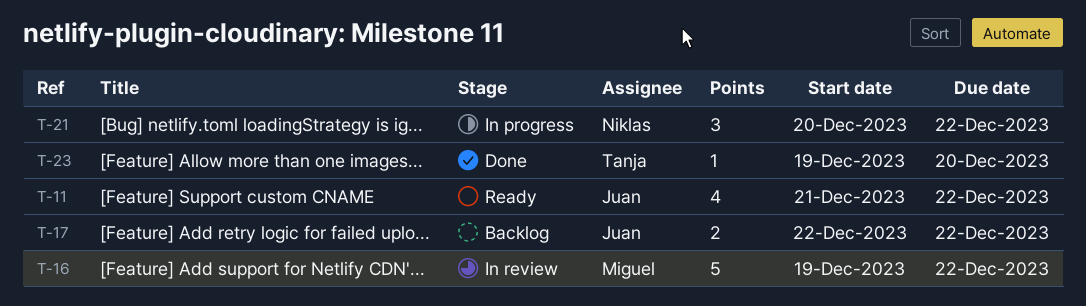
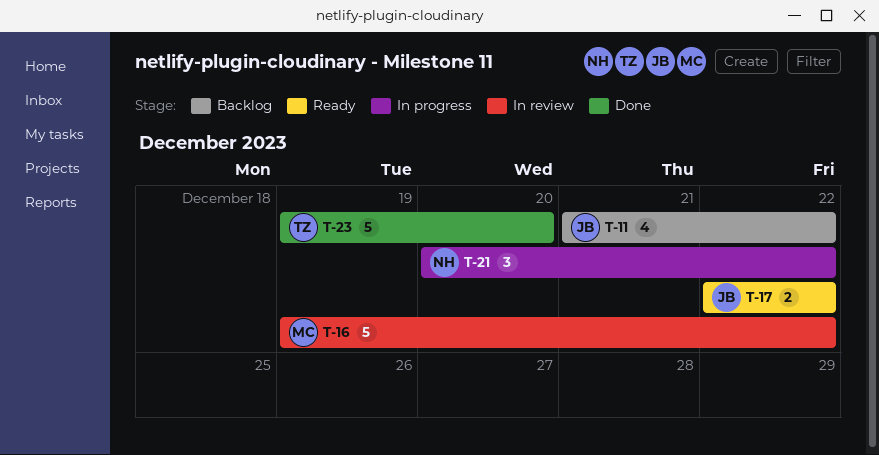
T-11, status: Ready -> Backlog
T-17, status: Backlog -> Ready
T-23, estimate: 1 -> 5

